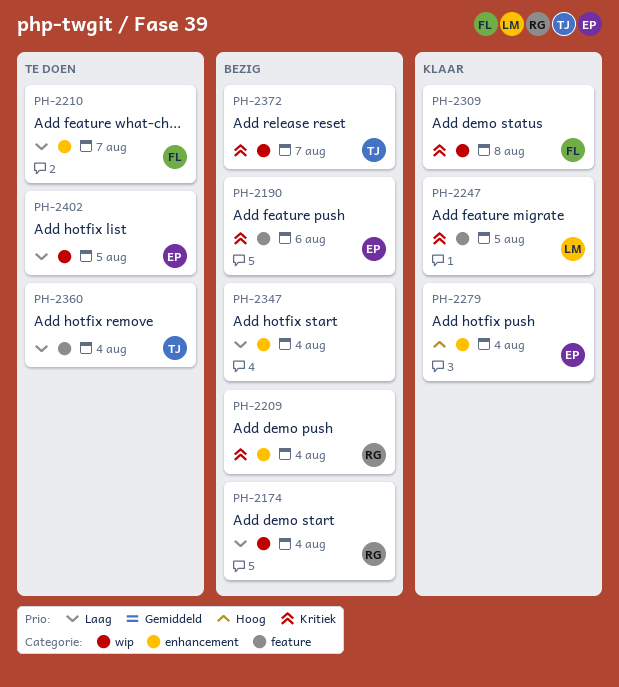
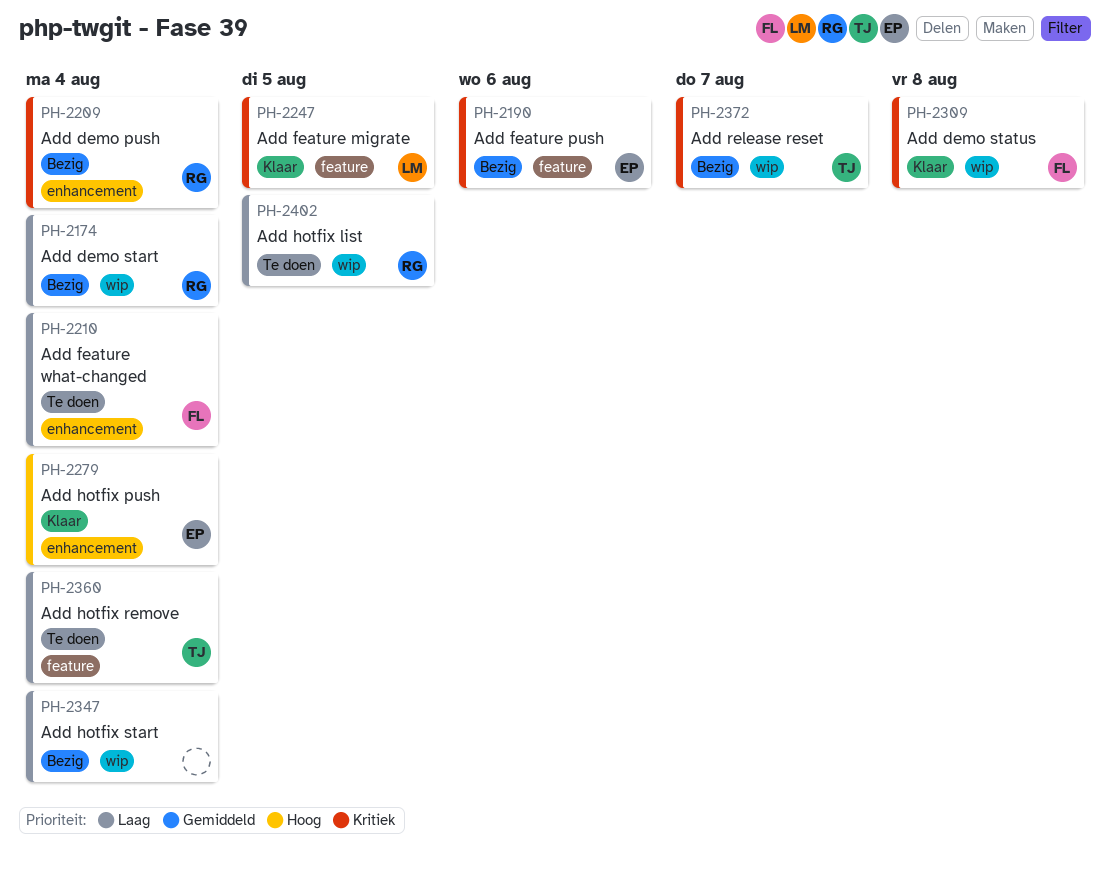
PH-2210, due: Aug 7 -> Aug 4
PH-2347, label: enhancement -> wip
PH-2402, owner: EP -> RG

